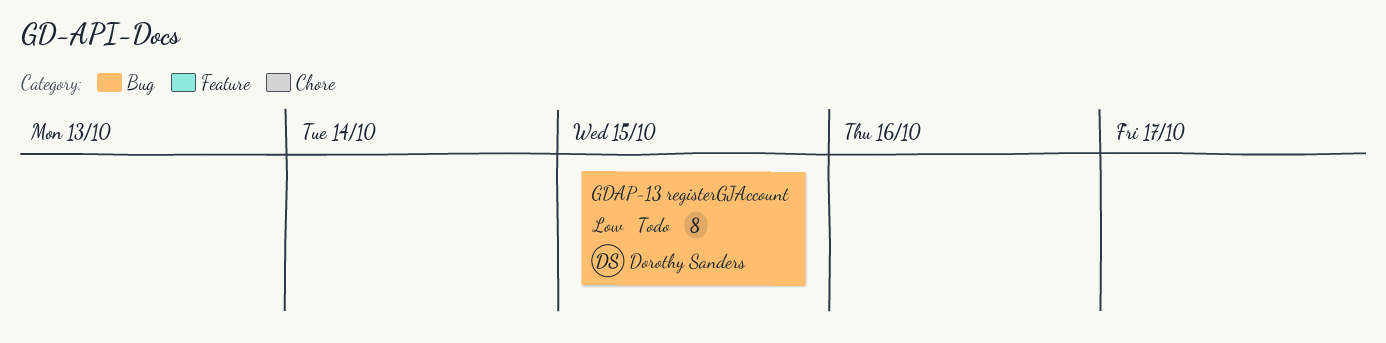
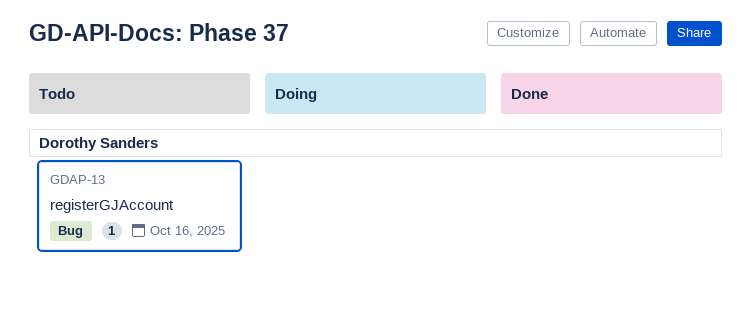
GDAP-13, estimate: 8 -> 1
GDAP-13, due: Oct 15 -> Oct 16

